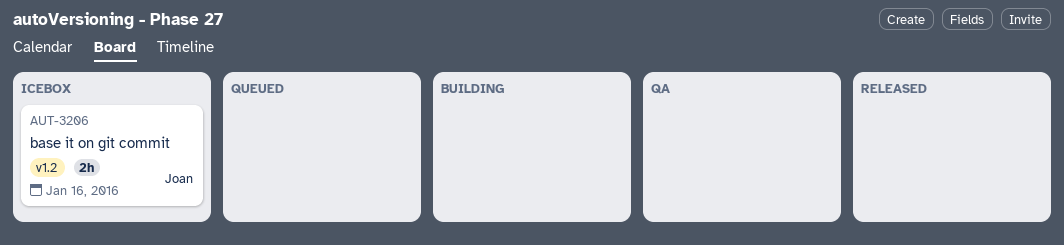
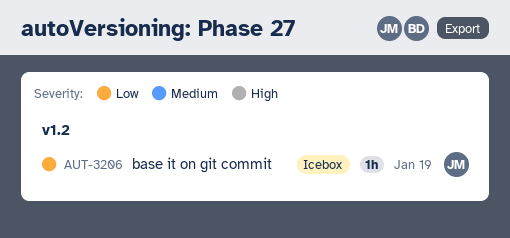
AUT-3206, estimate: 2h -> 1h
AUT-3206, due: Jan 16 -> Jan 19

